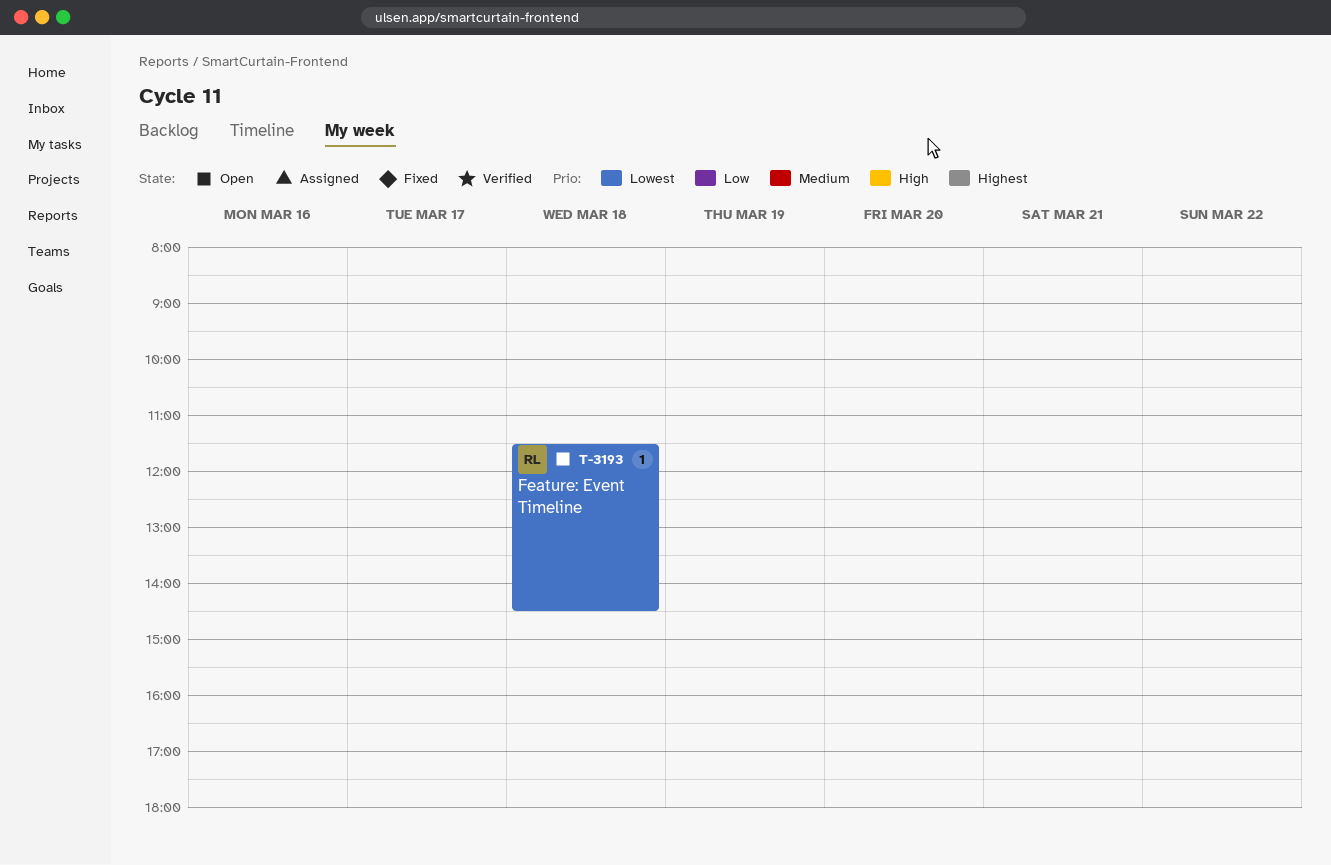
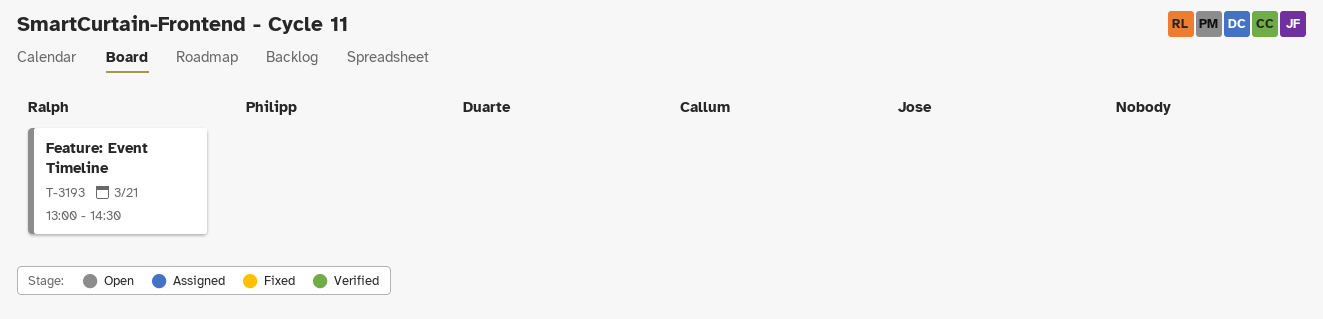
T-3193, day: Mar 18 -> Mar 21
T-3193, begins: 11:30 -> 13:00

